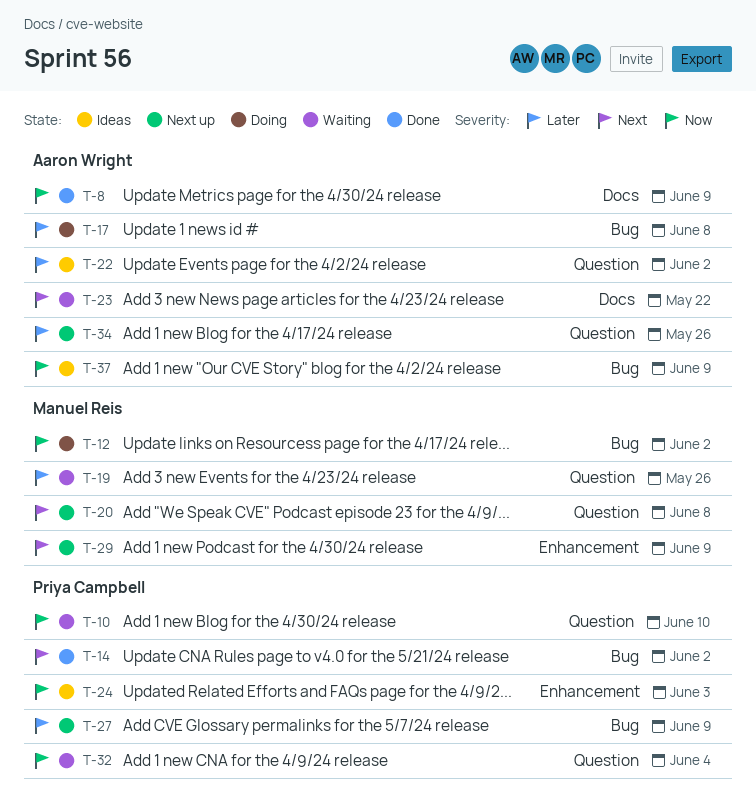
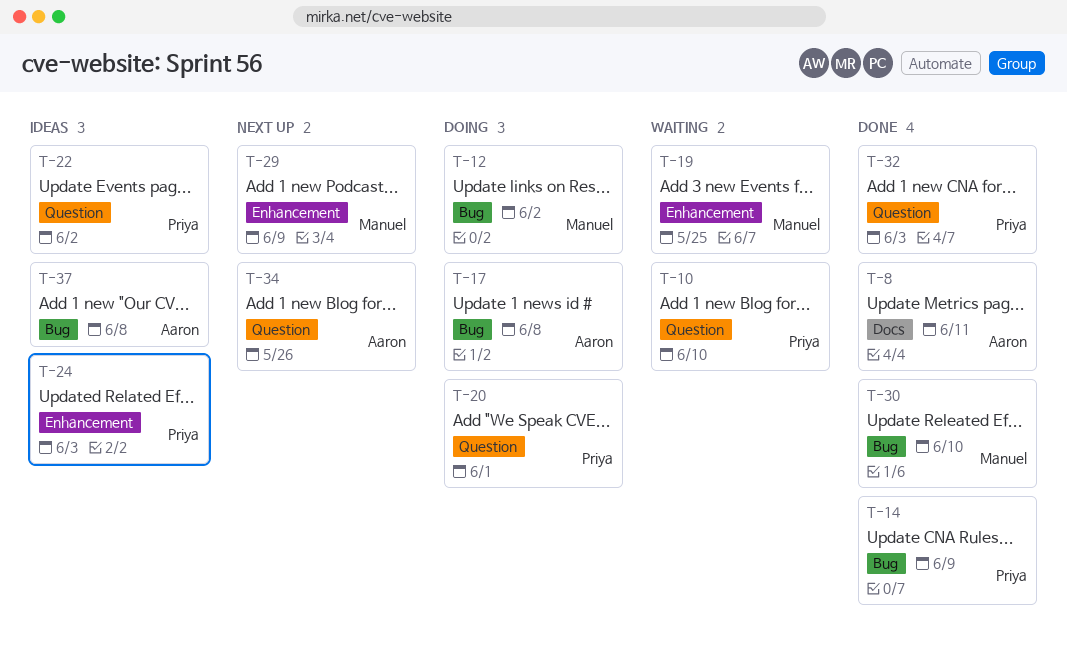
T-8, due: Jun 9 -> Jun 11
T-14, due: Jun 2 -> Jun 9
T-19, label: Question -> Enhancement
T-19, due: May 26 -> May 25
T-20, status: Next up -> Doing
T-20, owner: Manuel Reis -> Priya Campbell
T-20, due: Jun 8 -> Jun 1
T-22, owner: Aaron Wright -> Priya Campbell
T-23: present -> none
T-27: present -> none
T-30: none -> present
T-32, status: Waiting -> Done
T-32, due: Jun 4 -> Jun 3
T-37, due: Jun 9 -> Jun 8

